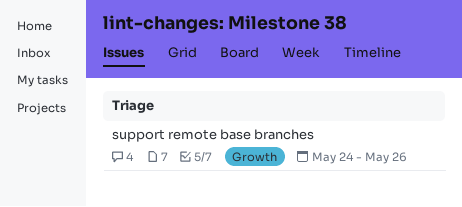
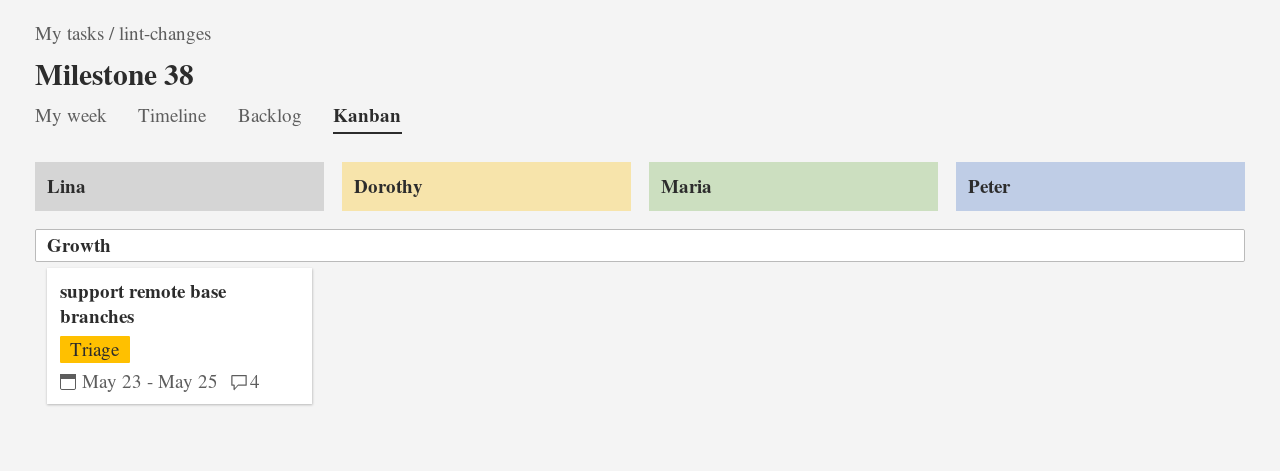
support remote base branches, start: May 24 -> May 23
support remote base branches, due: May 26 -> May 25

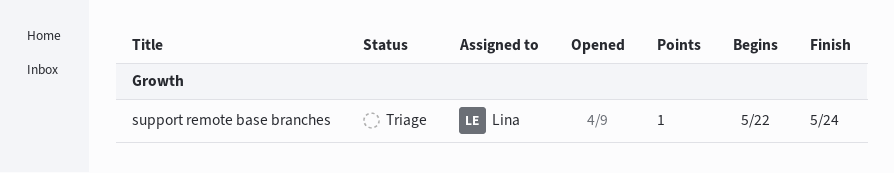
support remote base branches, start: May 23 -> May 22
support remote base branches, due: May 25 -> May 24

